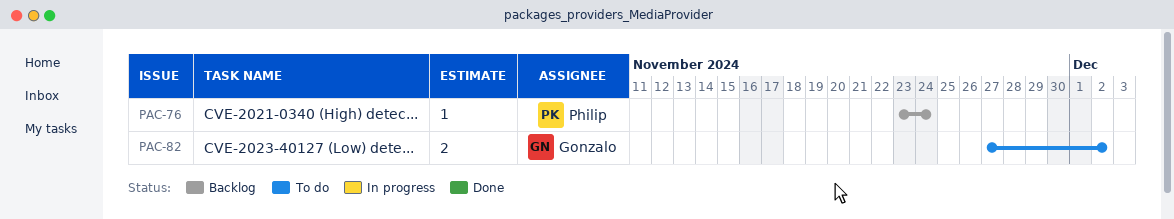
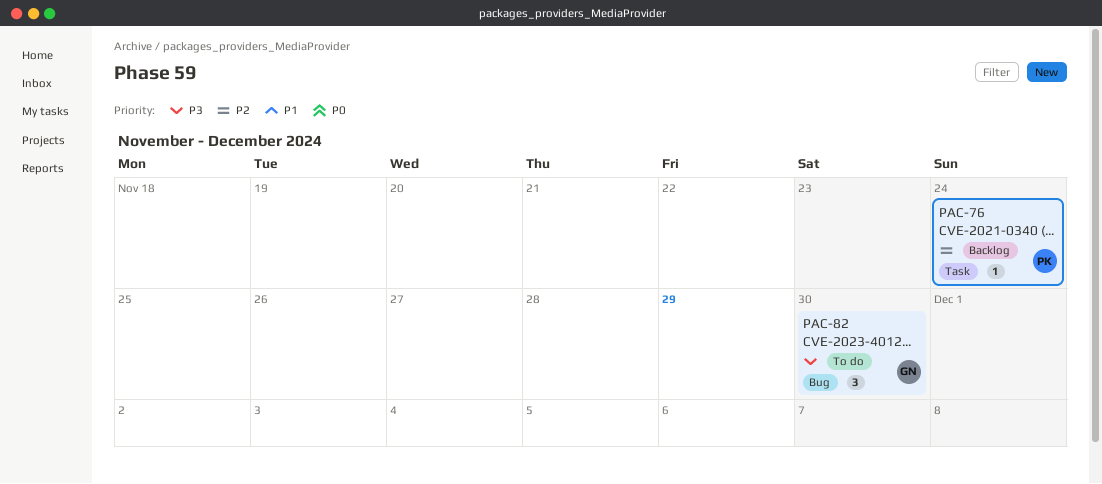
PAC-82, estimate: 2 -> 3
PAC-82, due: Dec 2 -> Nov 30

